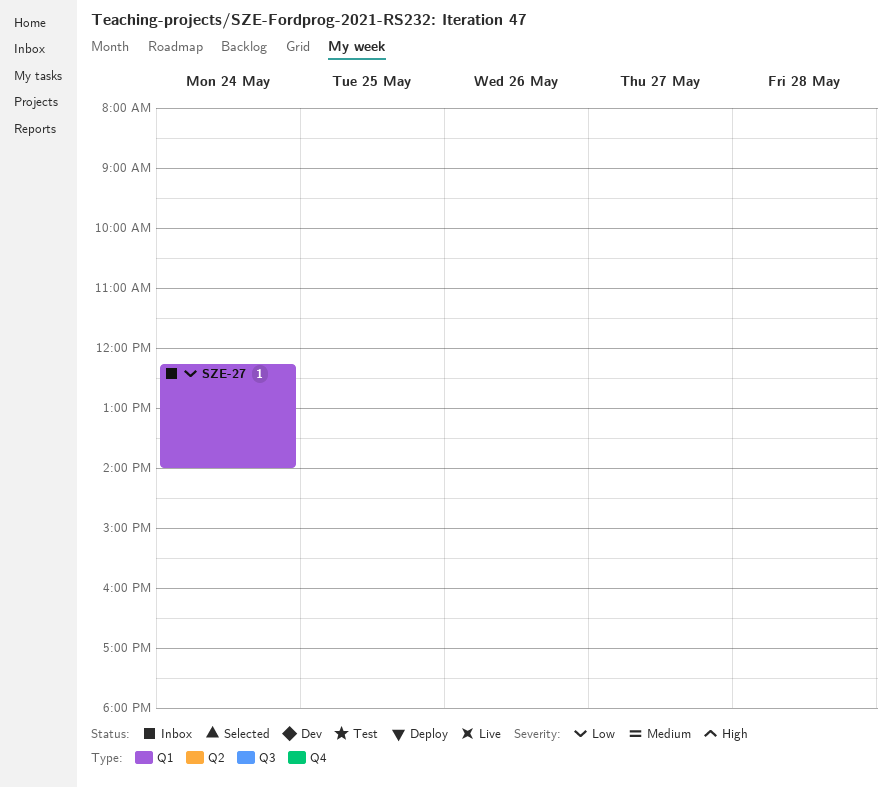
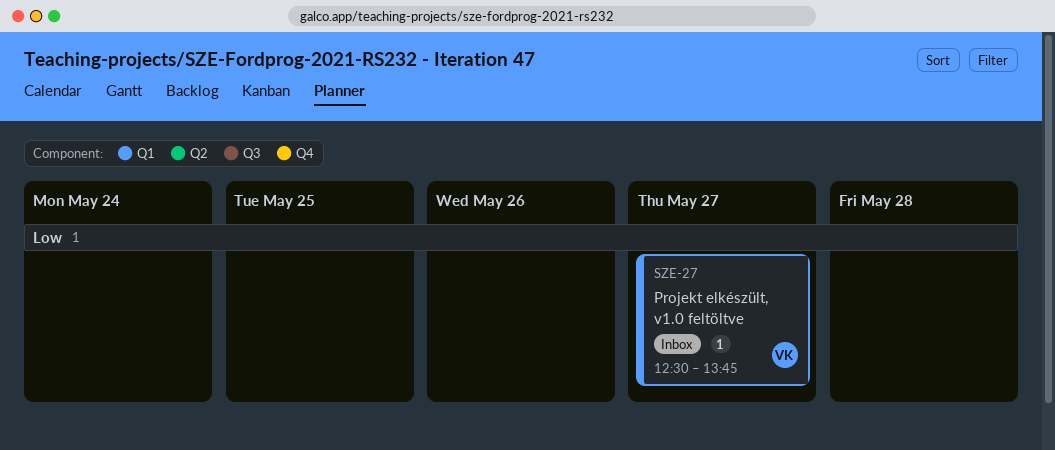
SZE-27, day: May 24 -> May 27
SZE-27, begins: 12:15 -> 12:30
SZE-27, ends: 14:00 -> 13:45

